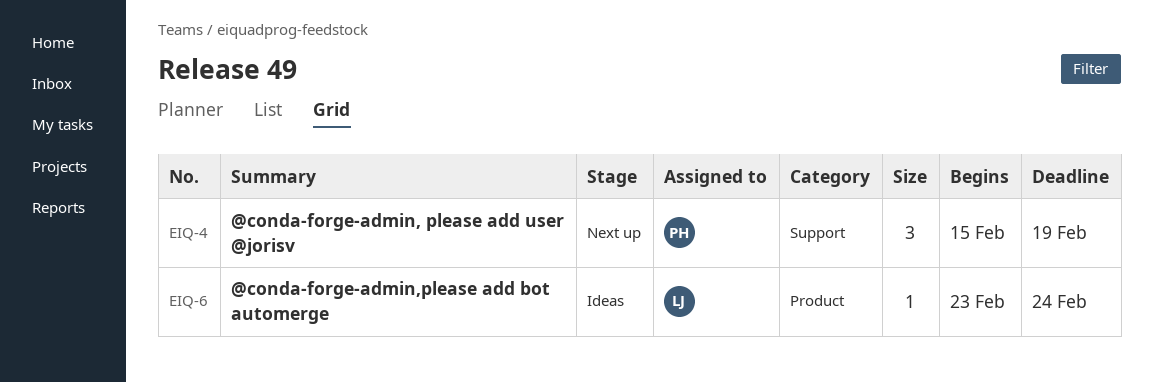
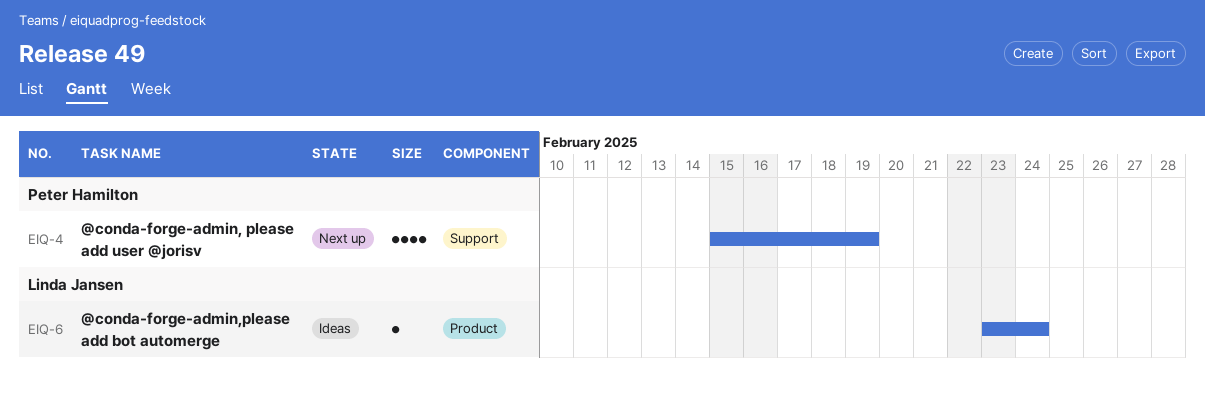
EIQ-4, estimate: 3 -> 4

